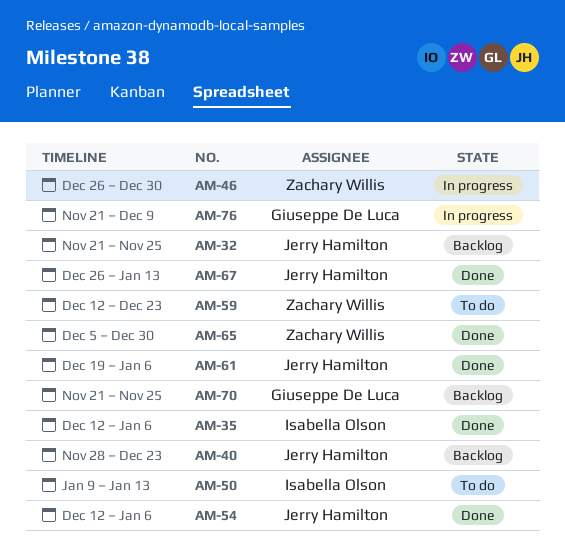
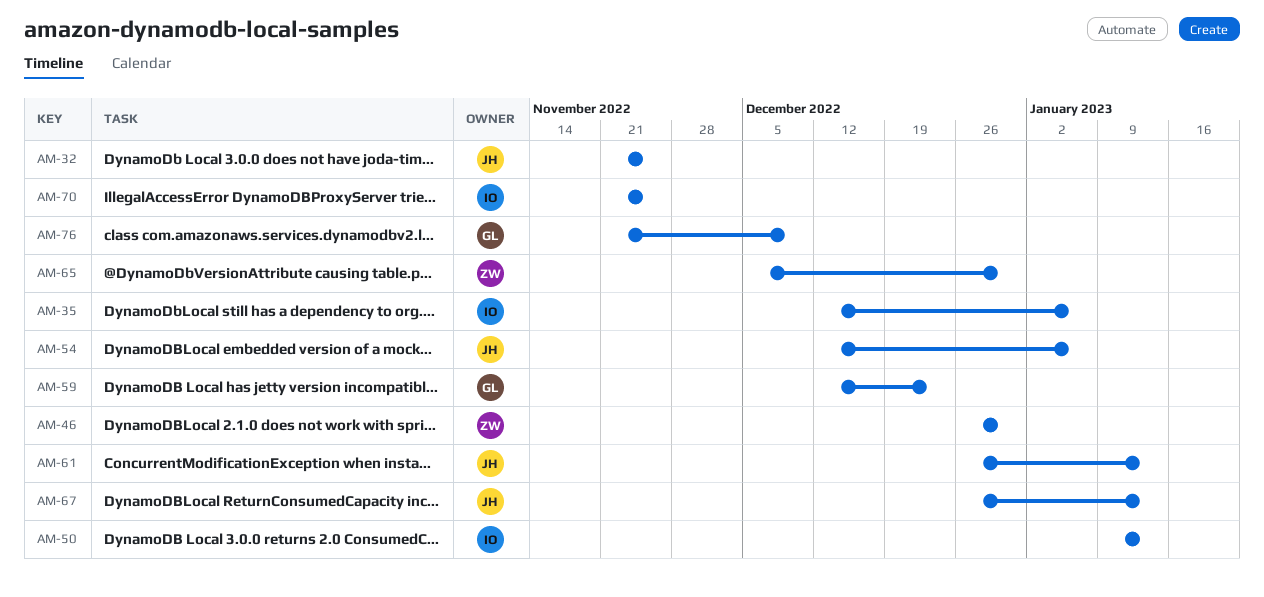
AM-40: present -> none
AM-59, owner: Zachary Willis -> Giuseppe De Luca
AM-61, start: Dec 19 -> Dec 26
AM-61, due: Jan 6 -> Jan 13
AM-70, owner: Giuseppe De Luca -> Isabella Olson

